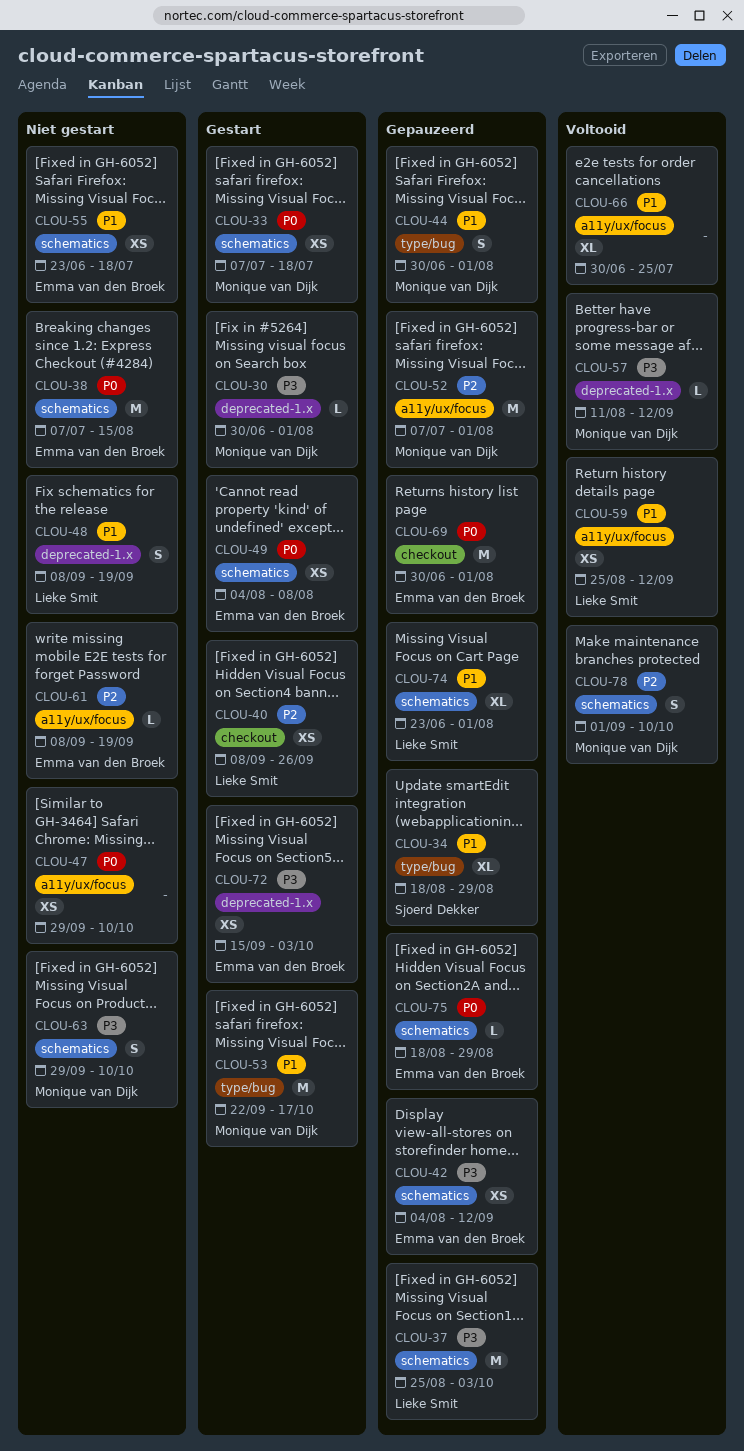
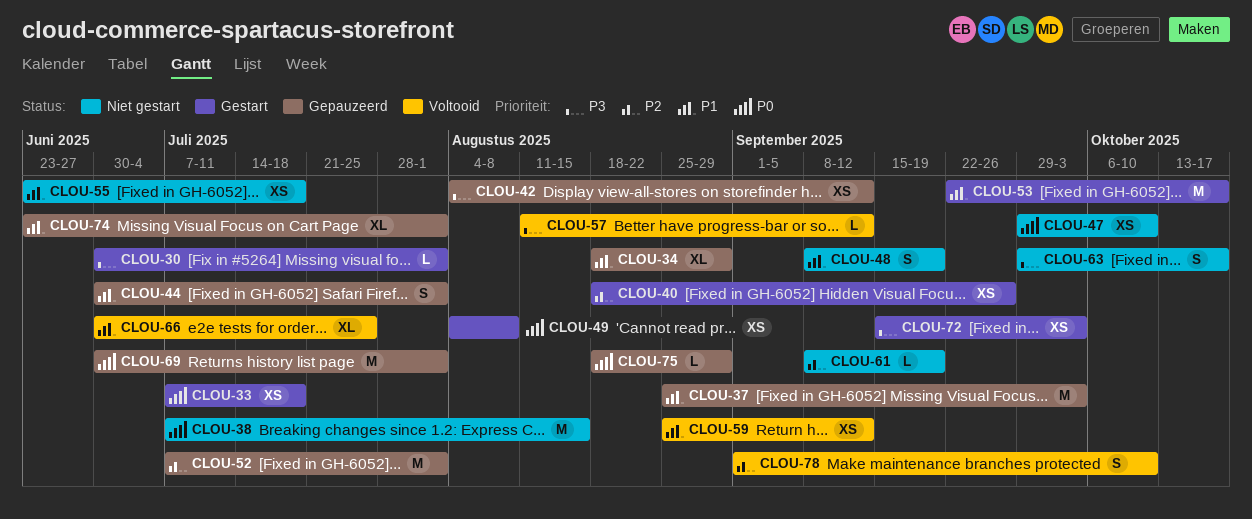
CLOU-37, priority: P3 -> P1
CLOU-40, start: Sep 8 -> Aug 18
CLOU-63, due: Oct 10 -> Oct 17

